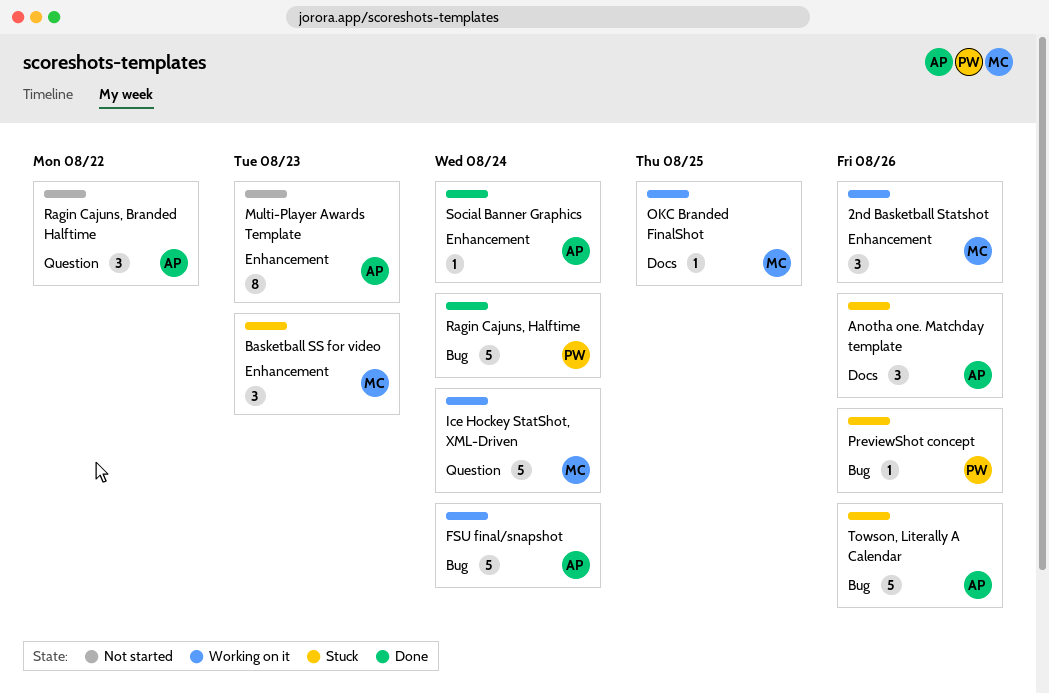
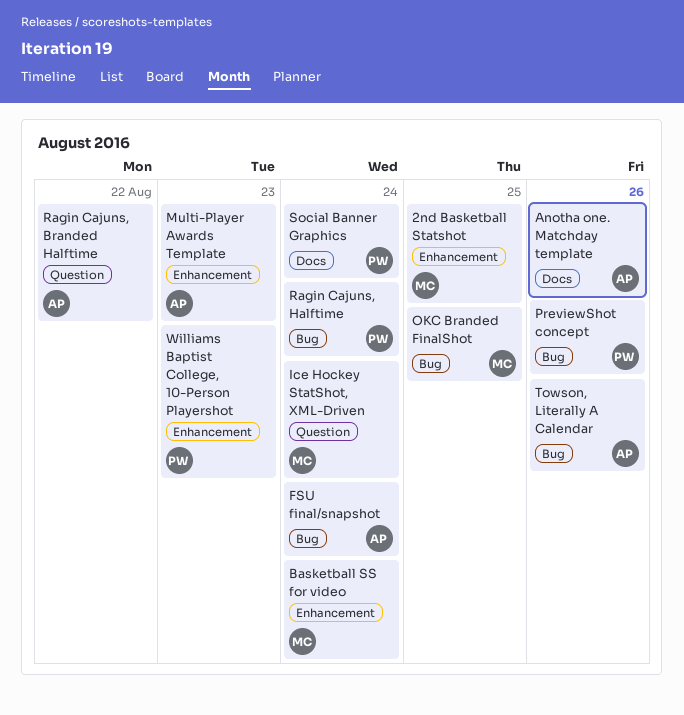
2nd Basketball Statshot, due: Aug 26 -> Aug 25
Basketball SS for video, due: Aug 23 -> Aug 24
OKC Branded FinalShot, label: Docs -> Bug
Social Banner Graphics, owner: AP -> PW
Social Banner Graphics, label: Enhancement -> Docs
Williams Baptist College, 10-Person Playershot: none -> present

